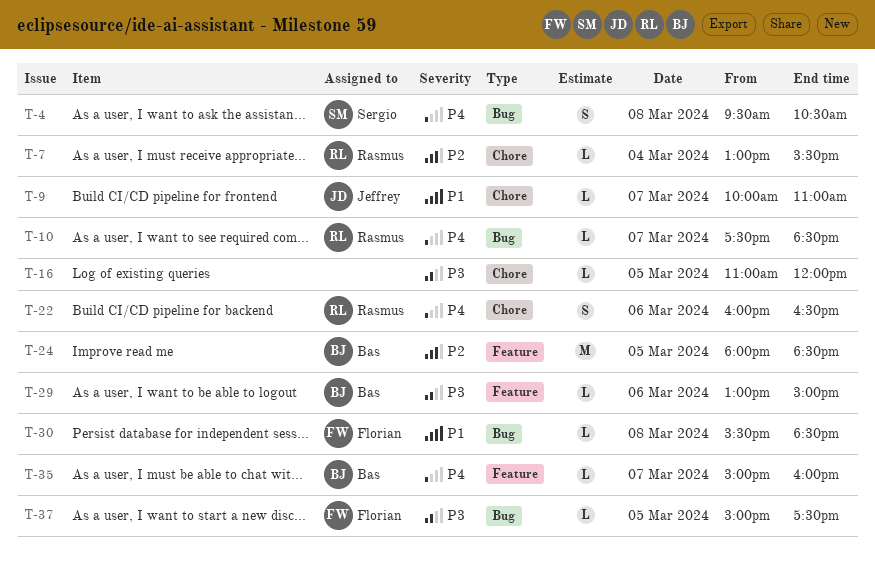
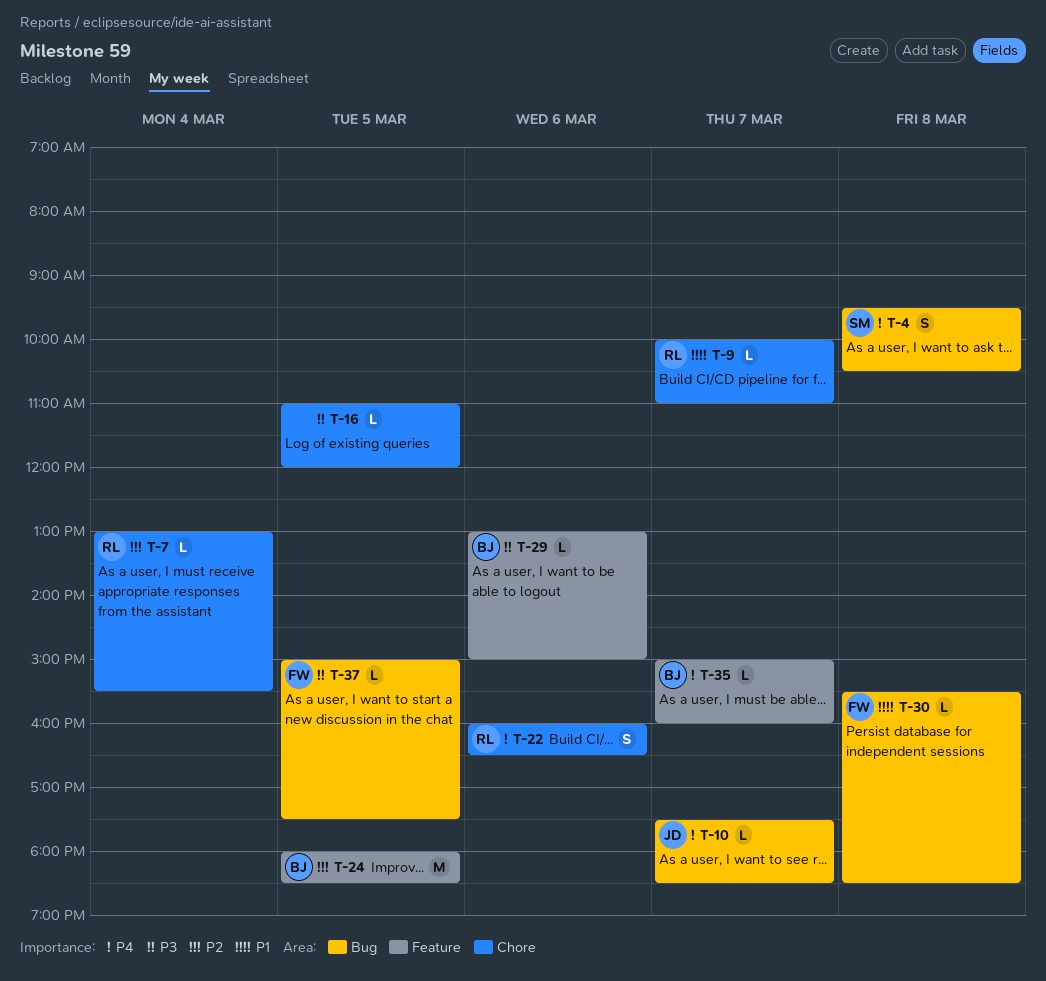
T-9, owner: Jeffrey -> Rasmus
T-10, owner: Rasmus -> Jeffrey

